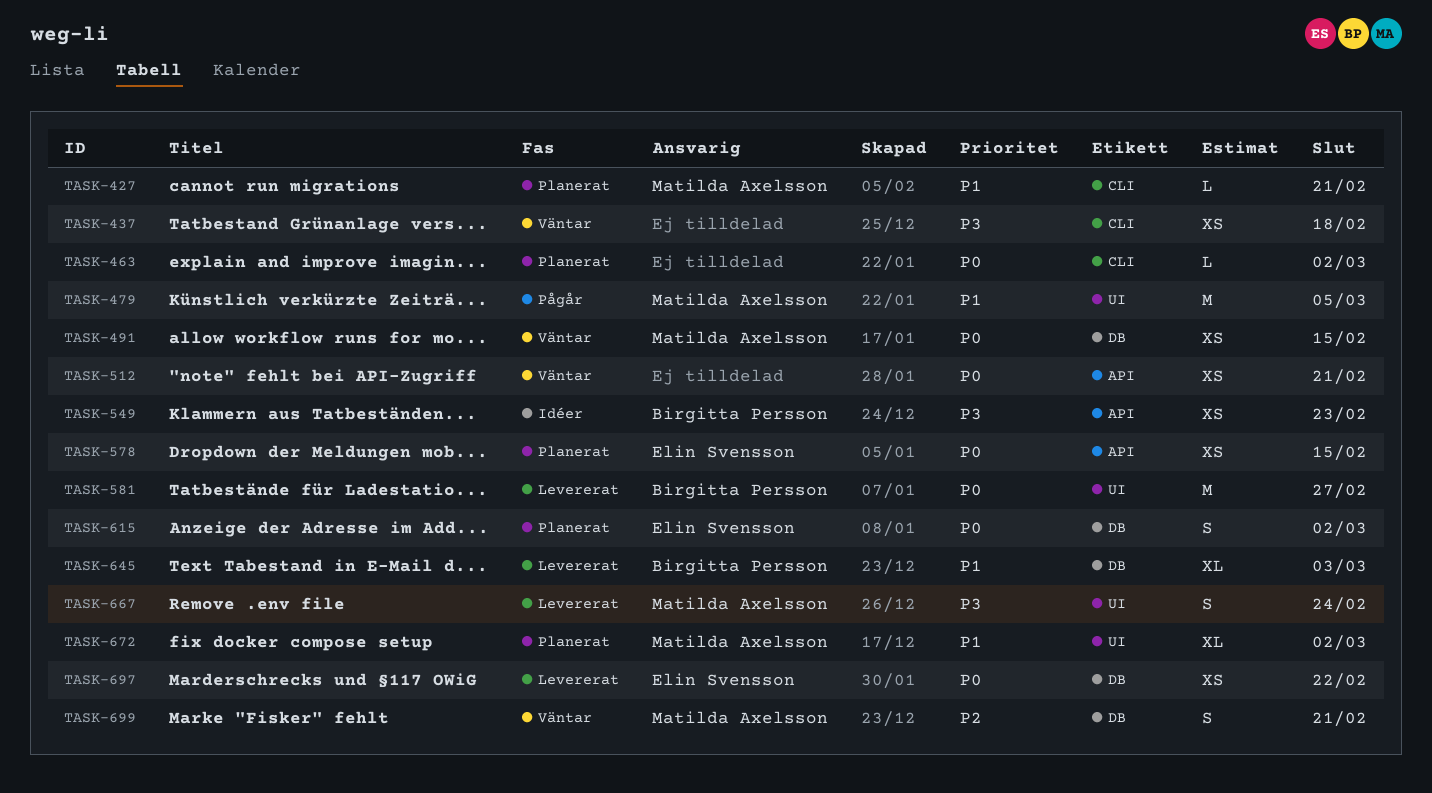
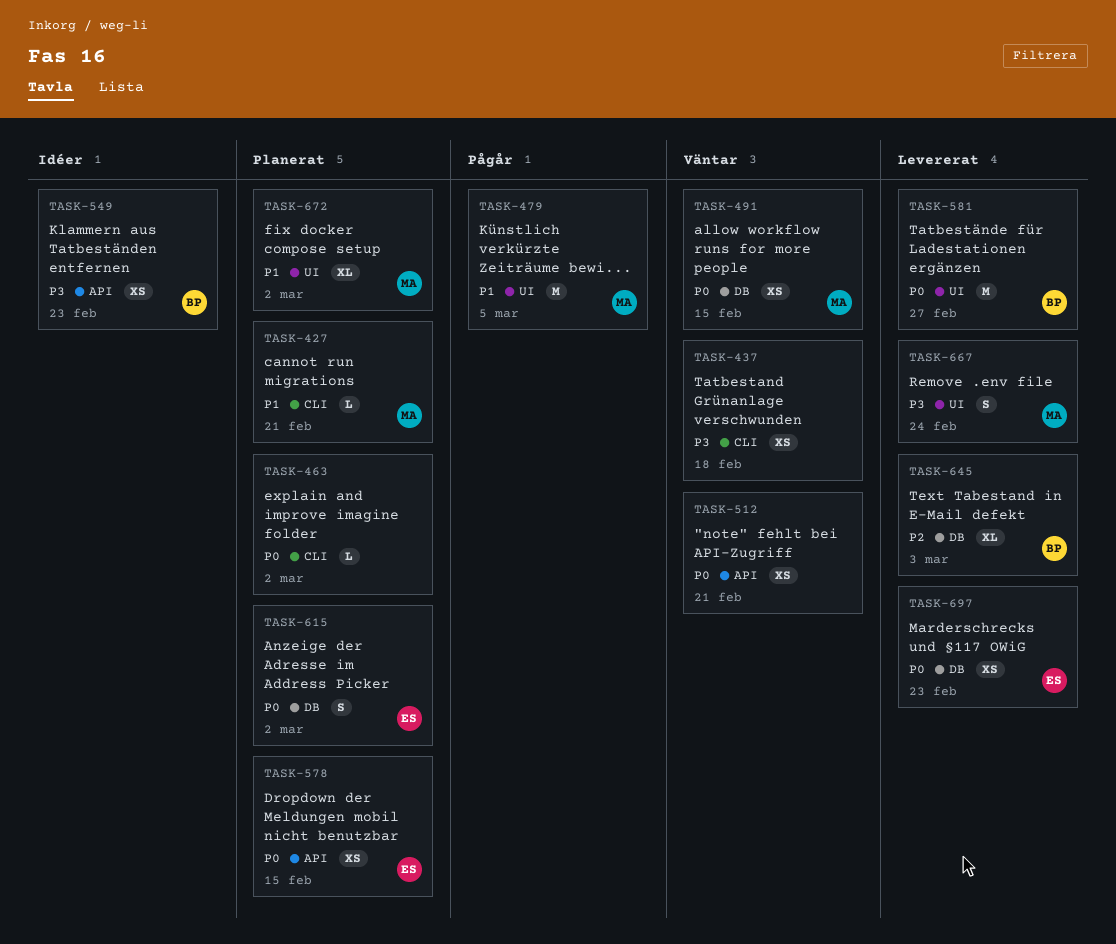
TASK-645, priority: P1 -> P2
TASK-697, due: Feb 22 -> Feb 23
TASK-699: present -> none

